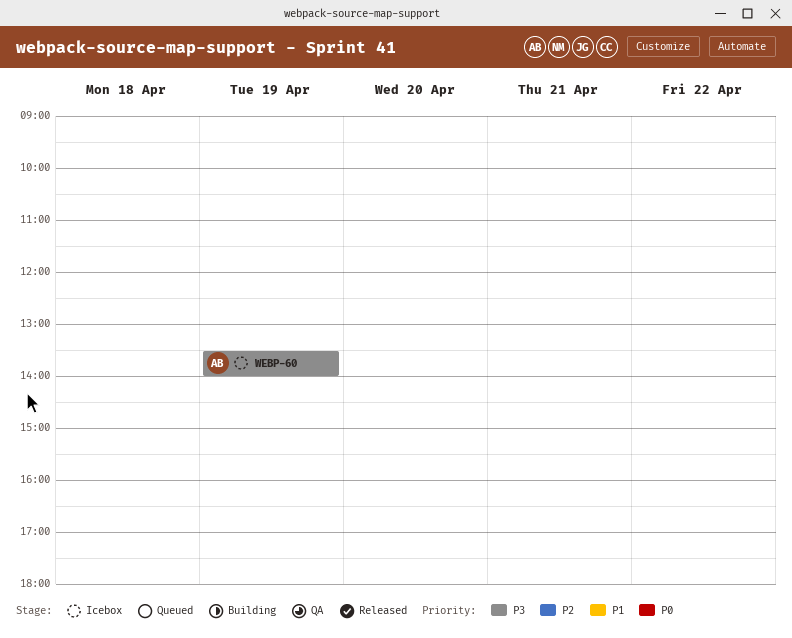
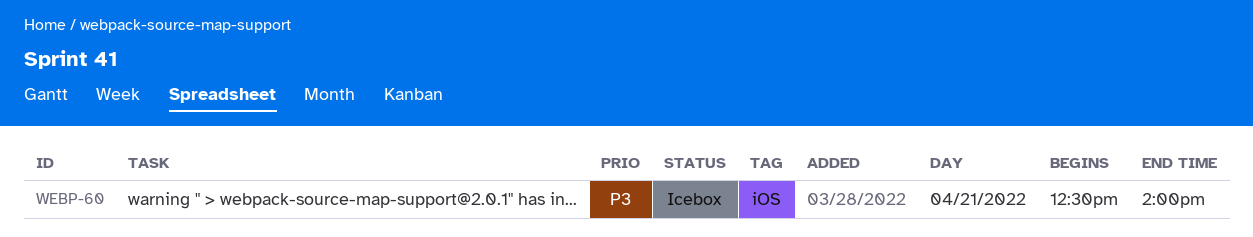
WEBP-60, day: Apr 19 -> Apr 21
WEBP-60, begins: 13:30 -> 12:30

